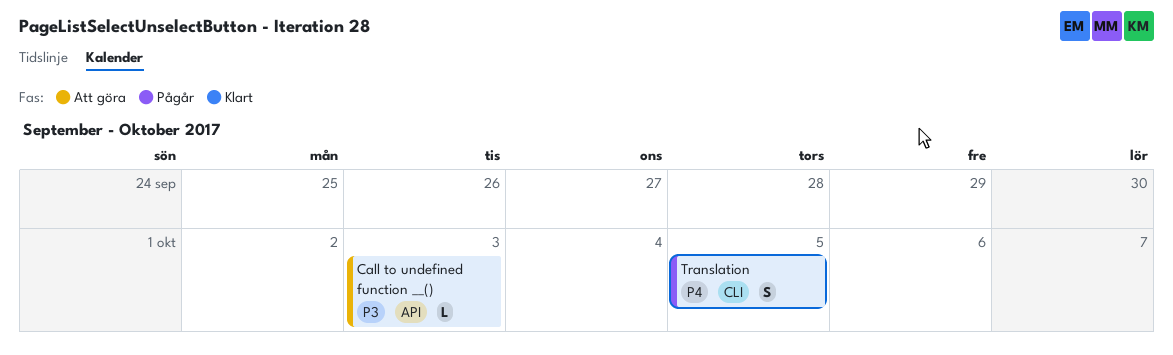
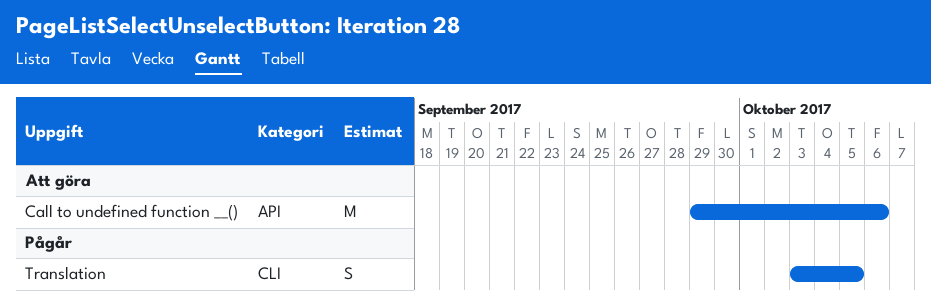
Call to undefined function __(), estimate: L -> M
Call to undefined function __(), due: Oct 3 -> Oct 6

